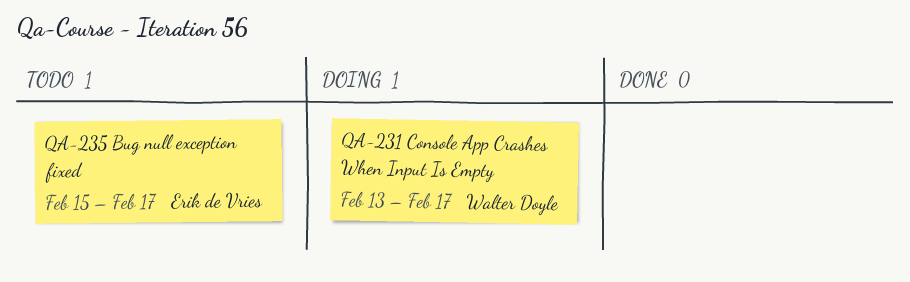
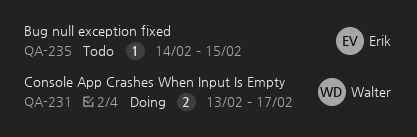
QA-235, start: Feb 15 -> Feb 14
QA-235, due: Feb 17 -> Feb 15

